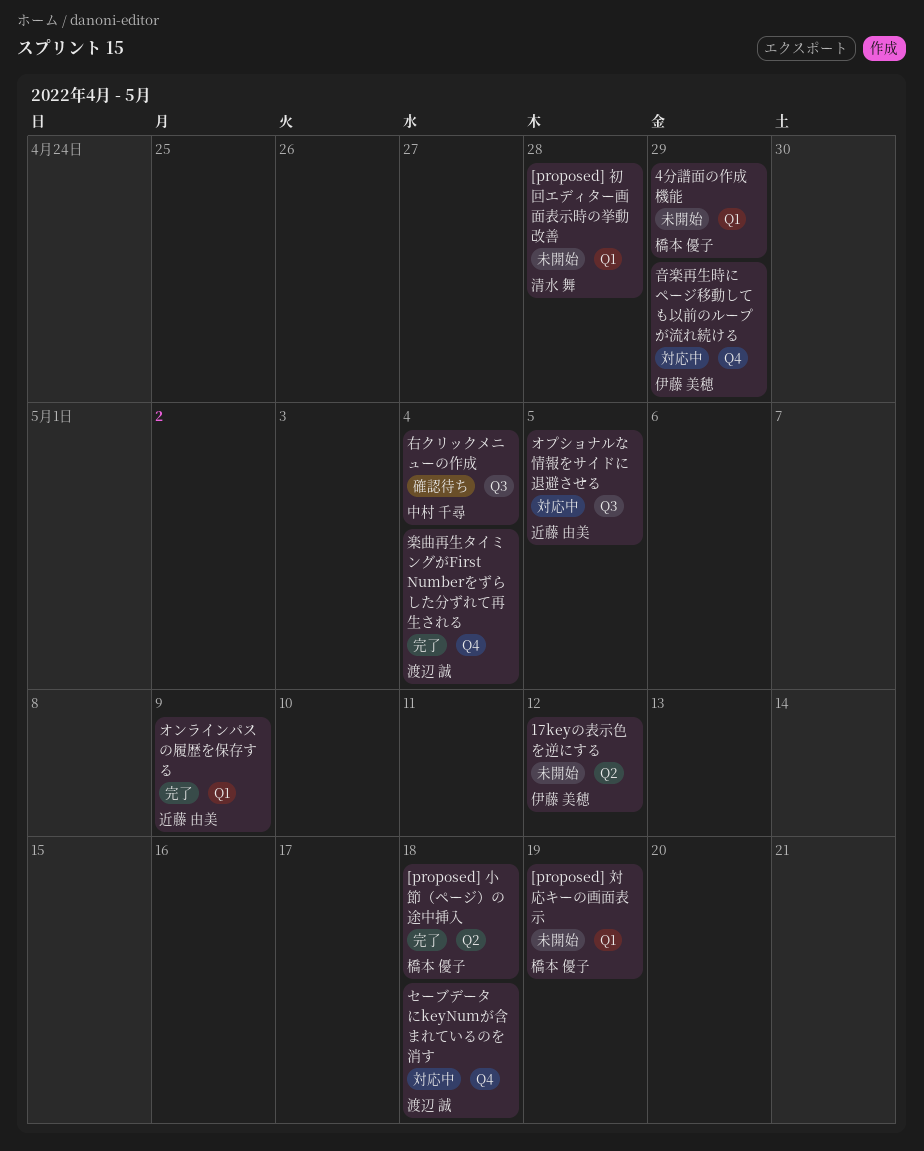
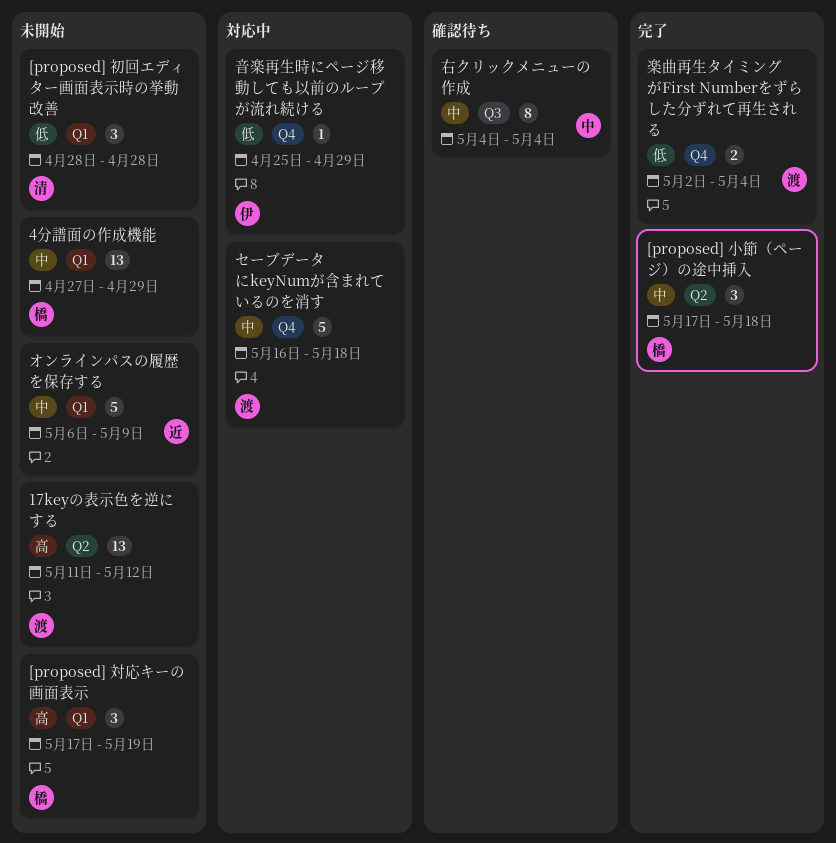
17keyの表示色を逆にする, owner: 伊藤 美穂 -> 渡辺 誠
オプショナルな情報をサイドに退避させる: present -> none
オンラインパスの履歴を保存する, status: 完了 -> 未開始

